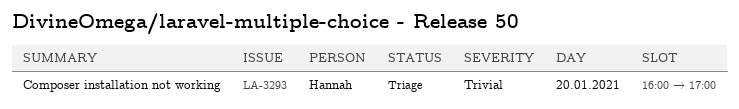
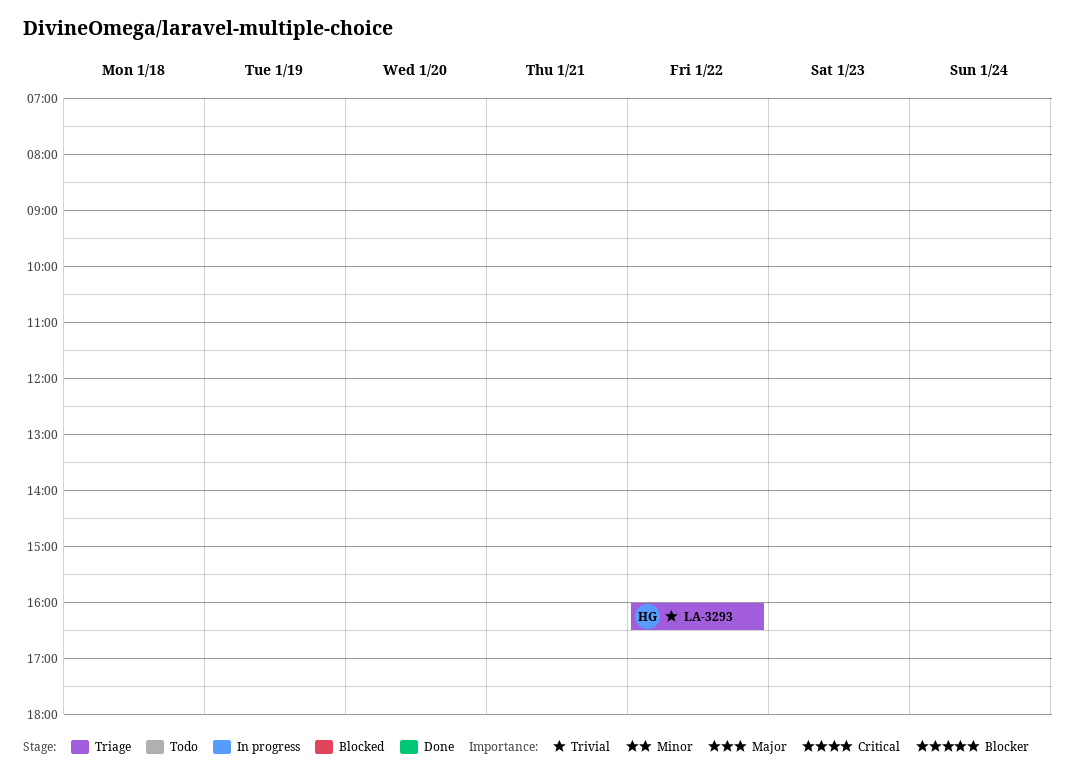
LA-3293, day: Jan 20 -> Jan 22
LA-3293, ends: 17:00 -> 16:30

